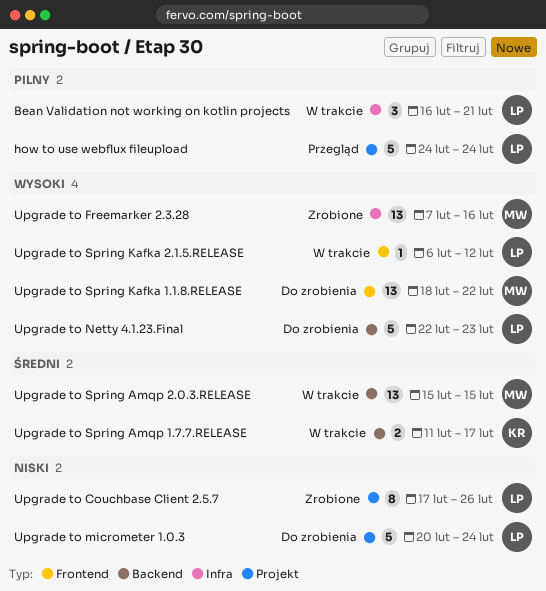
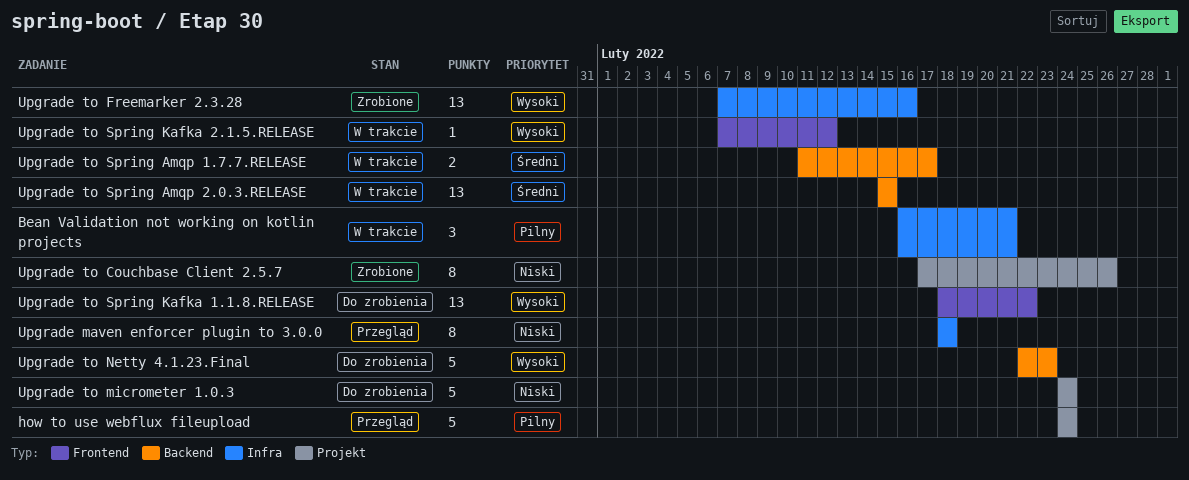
Upgrade maven enforcer plugin to 3.0.0: none -> present
Upgrade to micrometer 1.0.3, start: Feb 20 -> Feb 24
Upgrade to Spring Kafka 2.1.5.RELEASE, start: Feb 6 -> Feb 7

